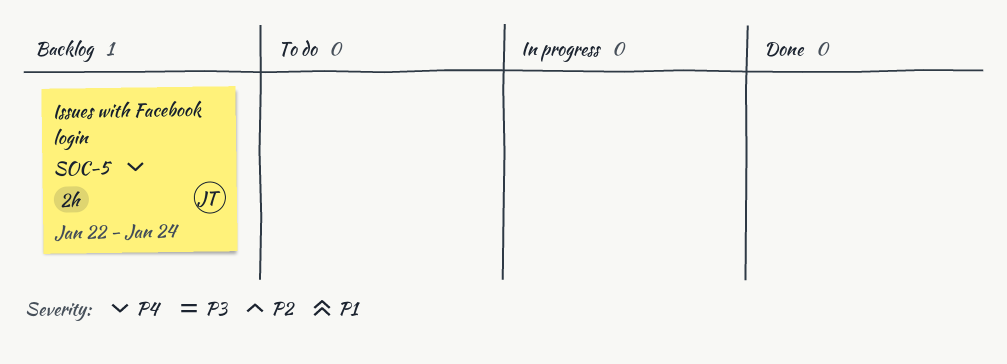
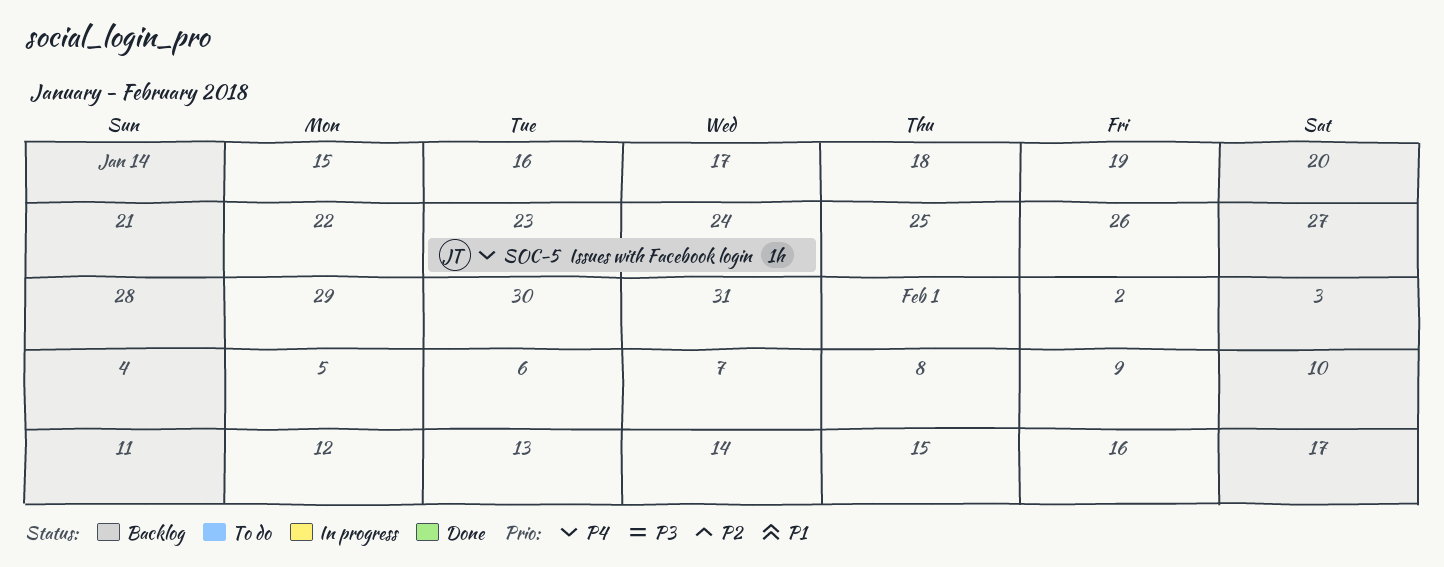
SOC-5, estimate: 2h -> 1h
SOC-5, start: Jan 22 -> Jan 23

